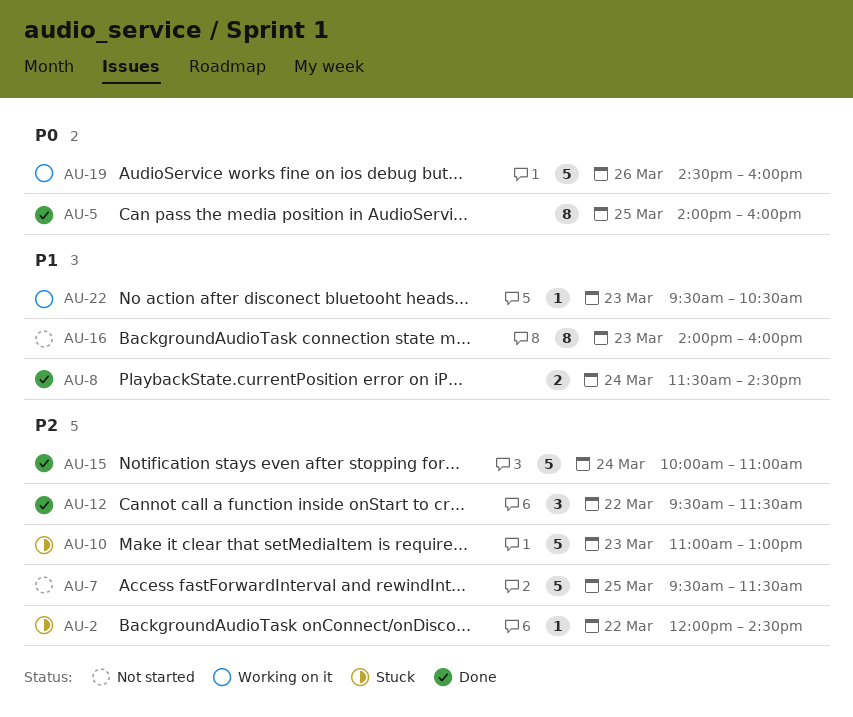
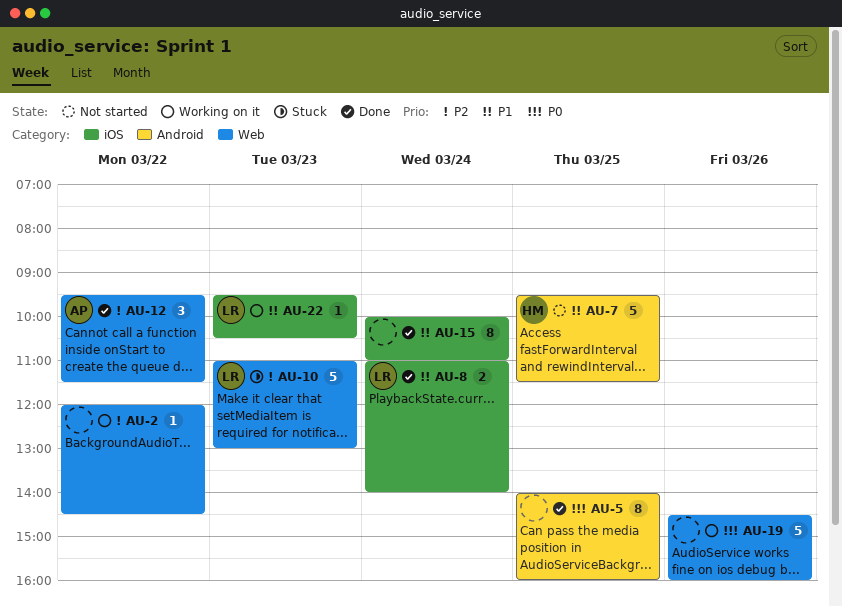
AU-2, status: Stuck -> Working on it
AU-7, priority: P2 -> P1
AU-8, begins: 11:30 -> 11:00
AU-8, ends: 14:30 -> 14:00
AU-15, priority: P2 -> P1
AU-15, estimate: 5 -> 8
AU-16: present -> none

